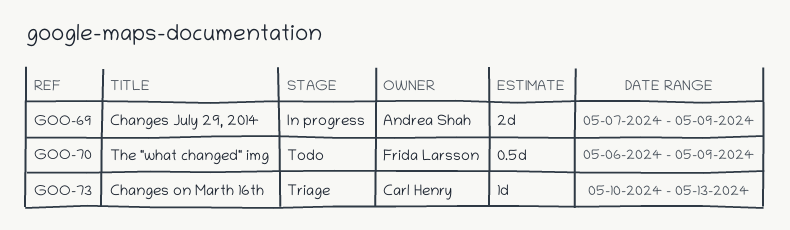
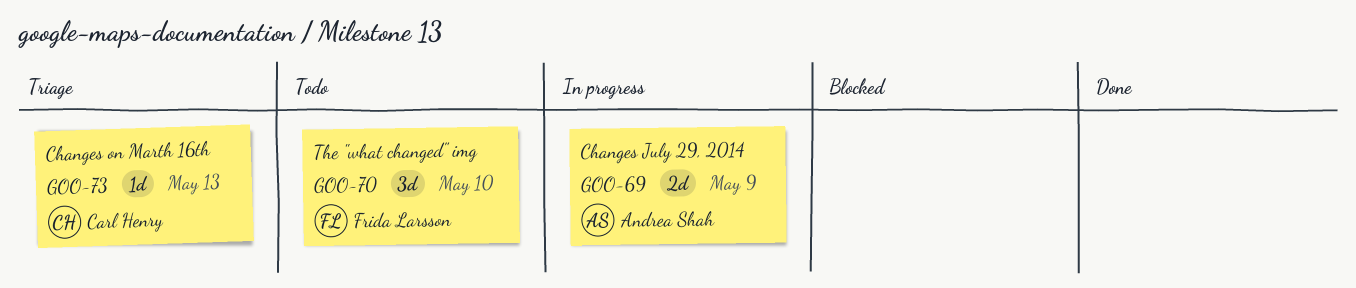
GOO-70, estimate: 0.5d -> 3d
GOO-70, due: May 9 -> May 10

